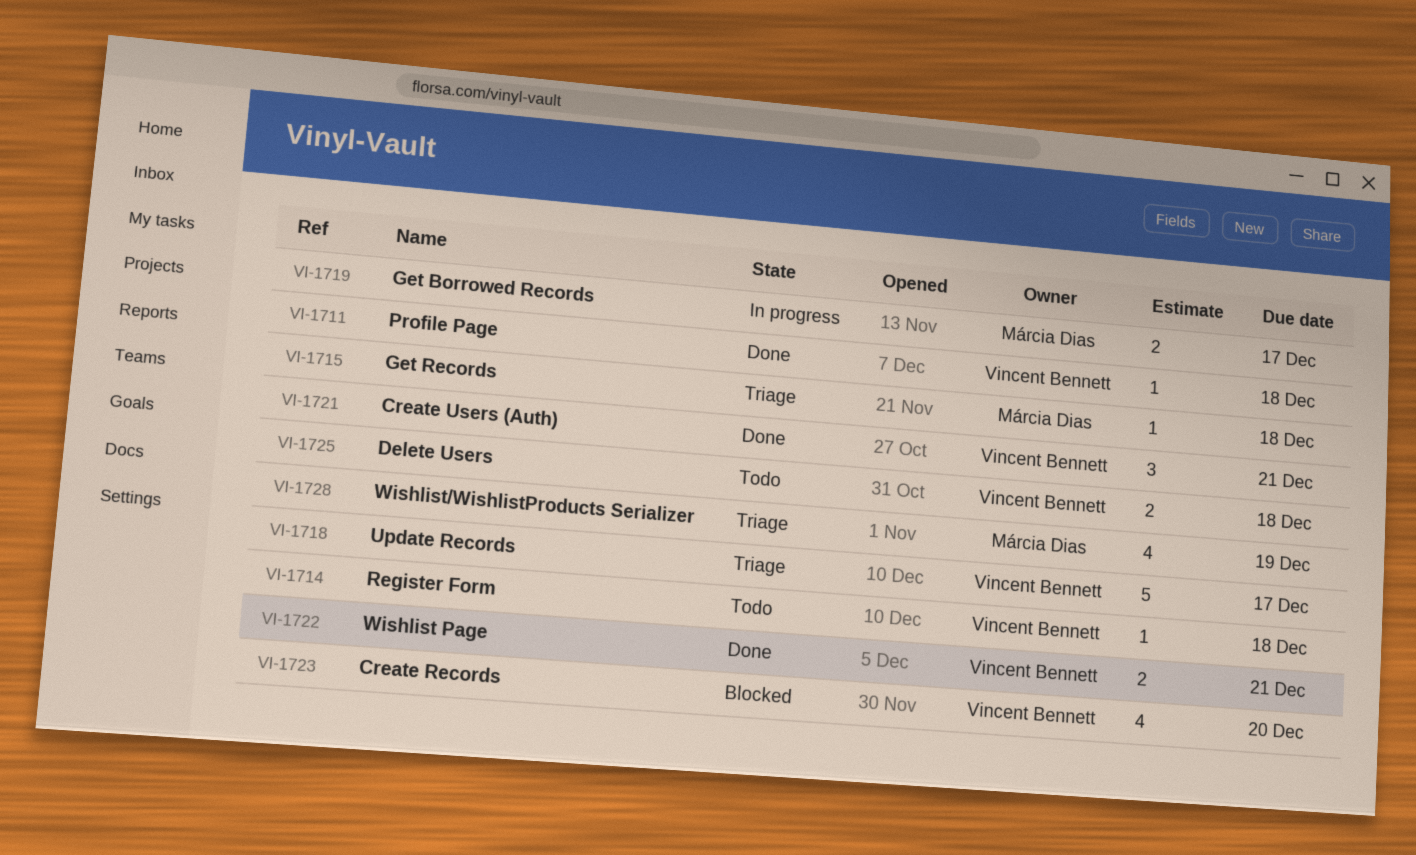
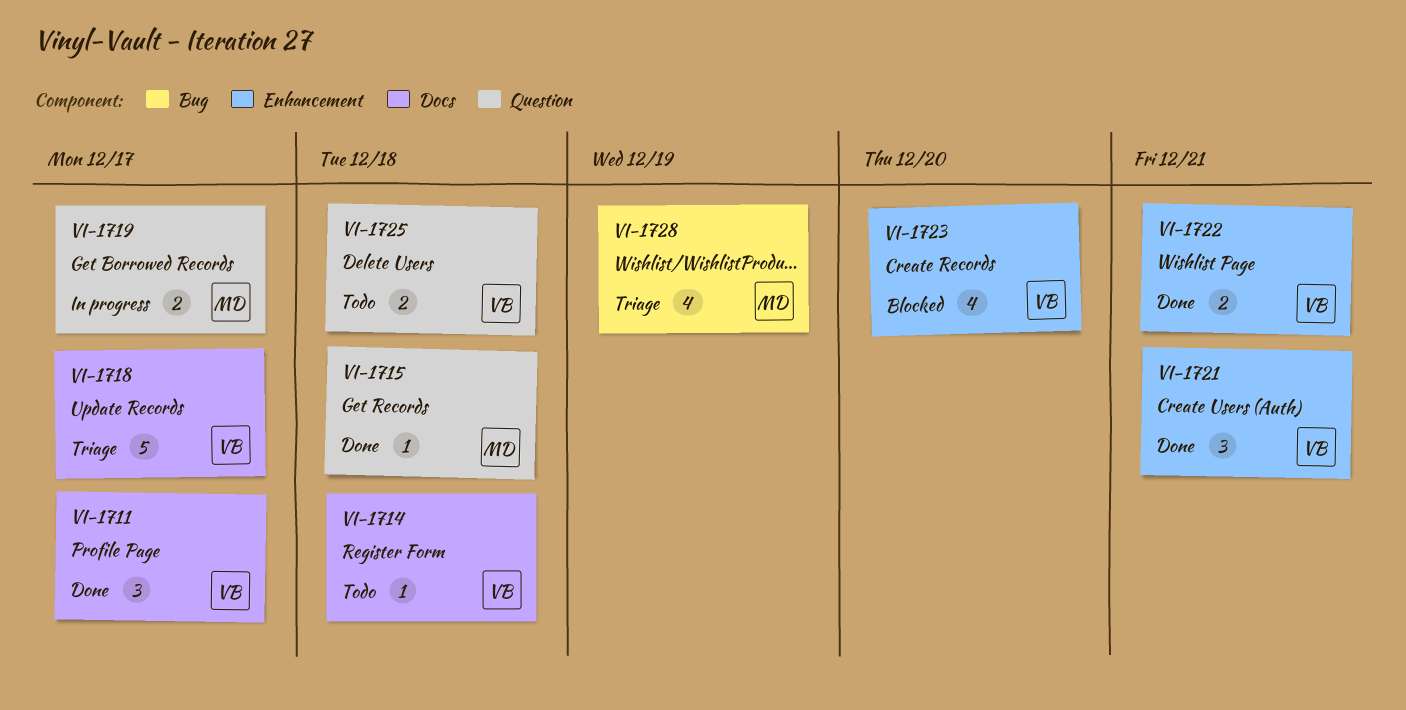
VI-1711, estimate: 1 -> 3
VI-1711, due: Dec 18 -> Dec 17
VI-1715, status: Triage -> Done

